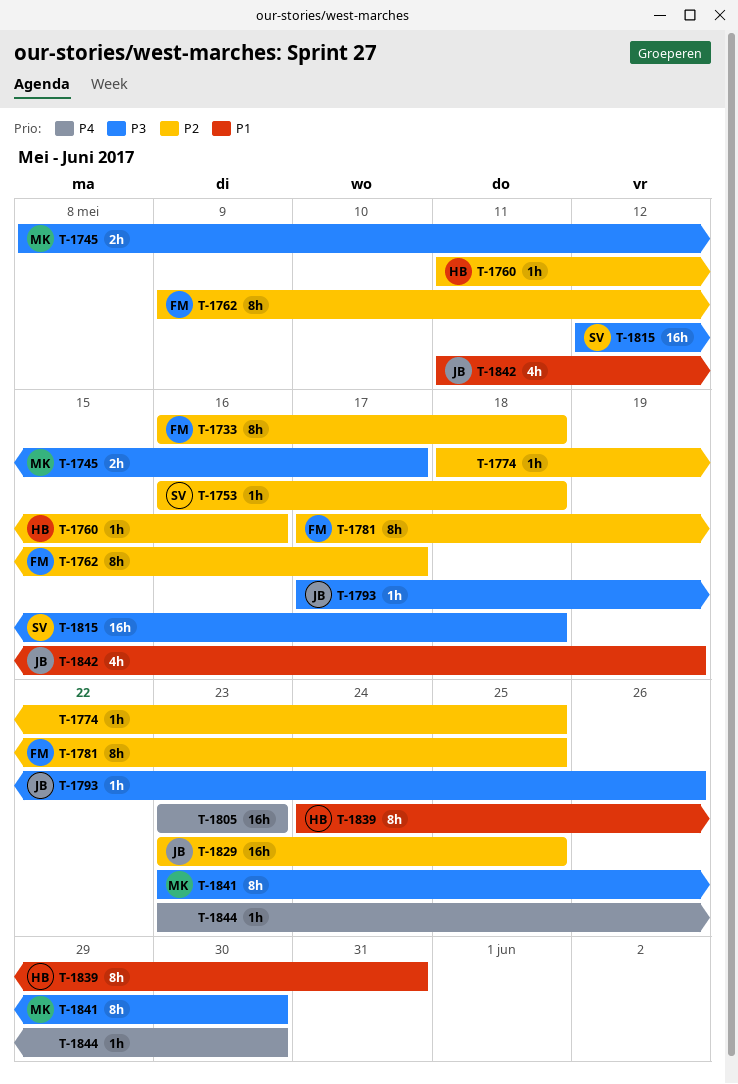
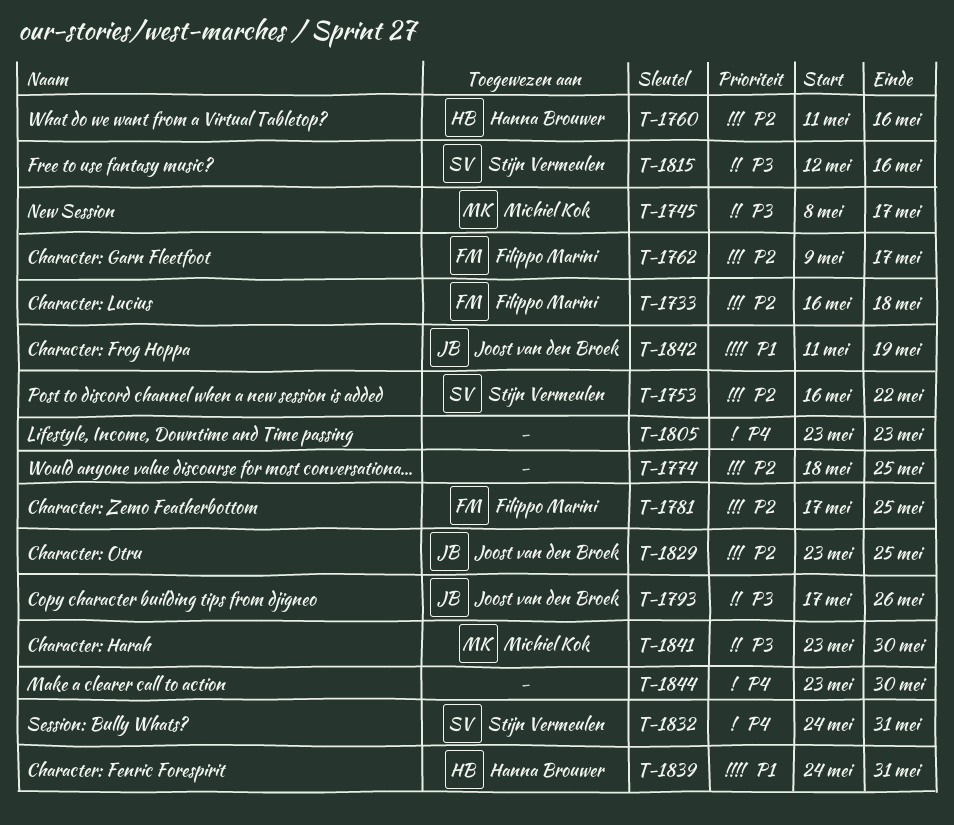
T-1753, due: May 18 -> May 22
T-1815, due: May 18 -> May 16
T-1832: none -> present

